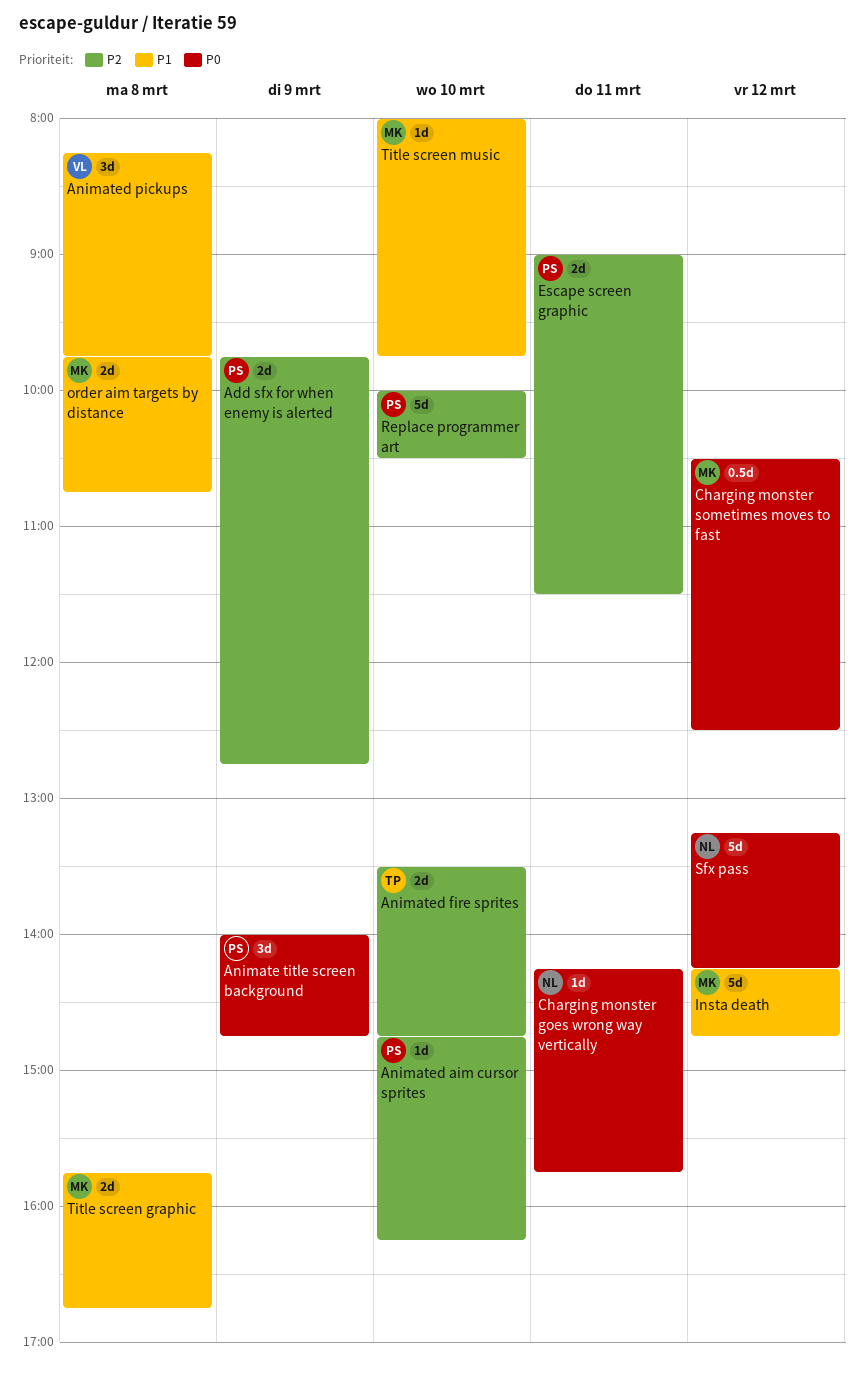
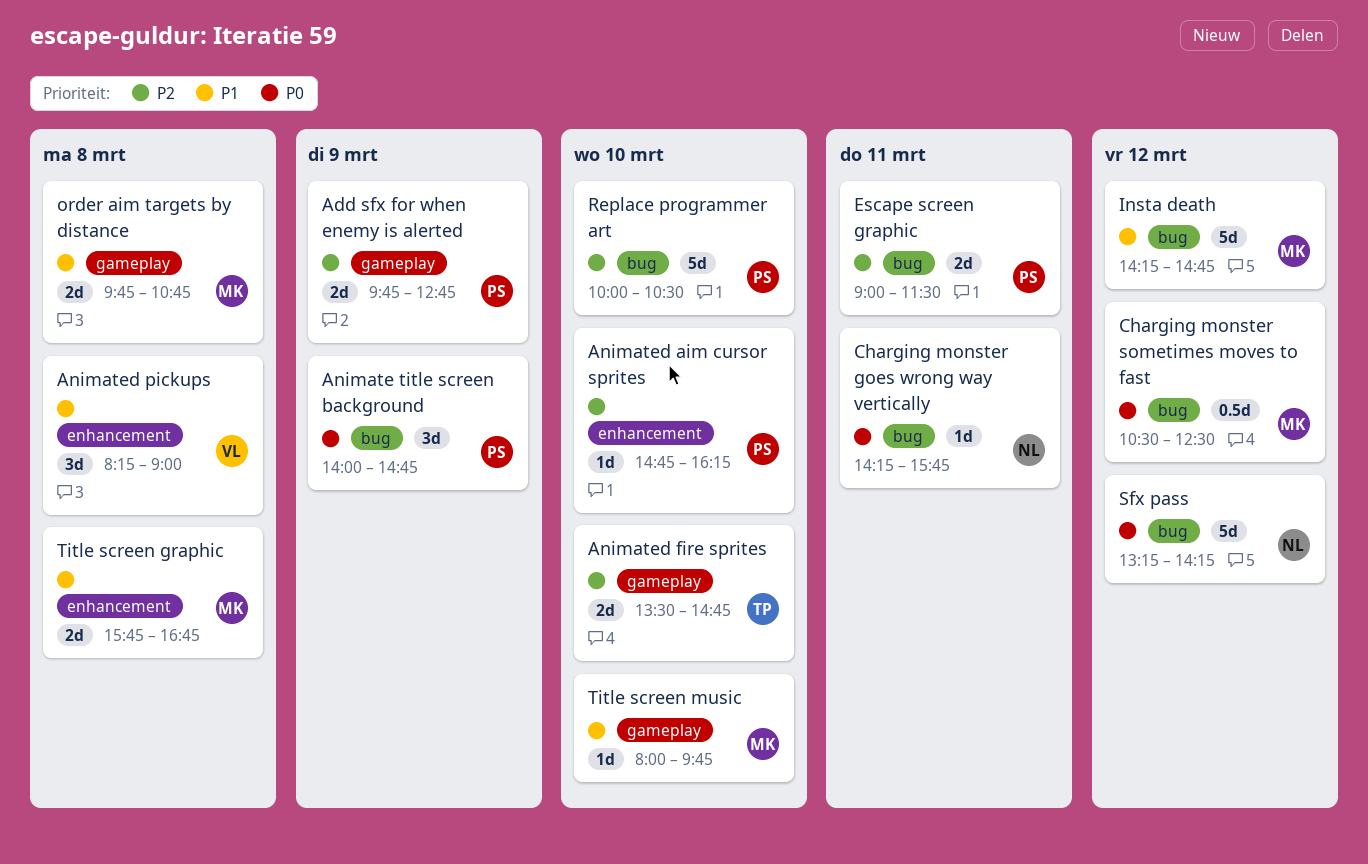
Animated pickups, ends: 09:45 -> 09:00

